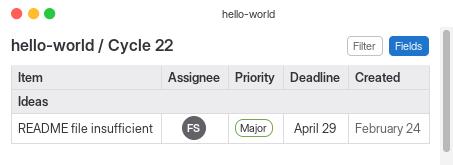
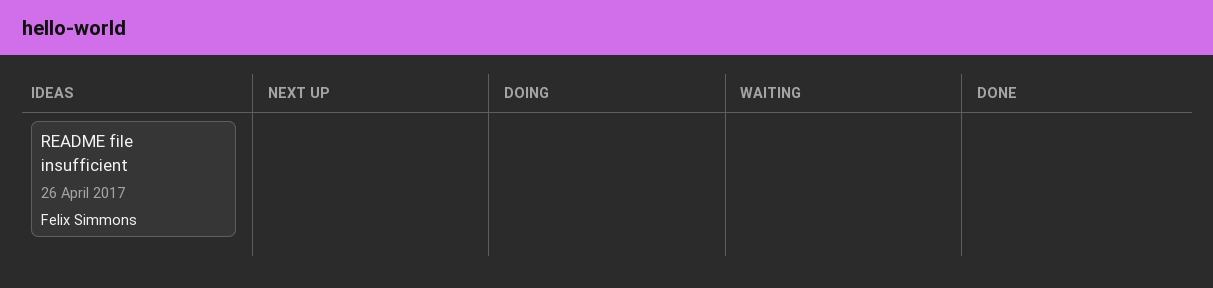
README file insufficient, due: Apr 29 -> Apr 26

